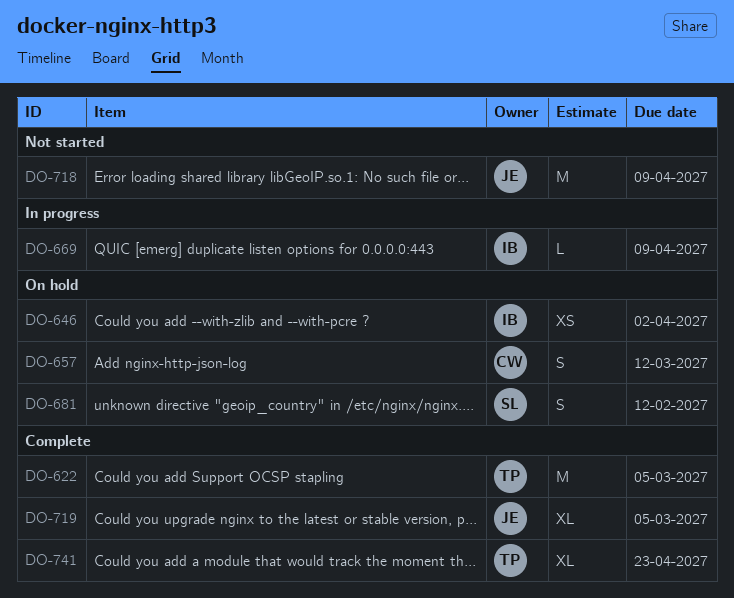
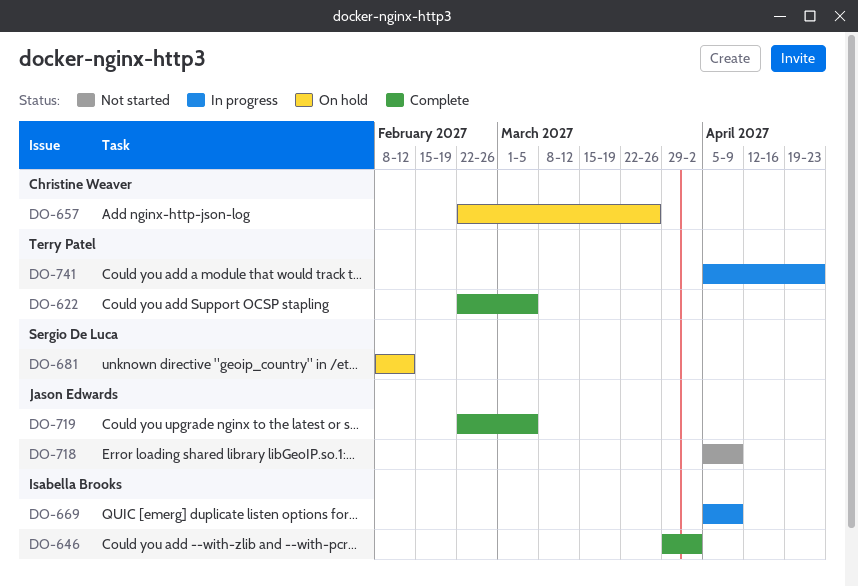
DO-646, status: On hold -> Complete
DO-657, due: Mar 12 -> Mar 26
DO-741, status: Complete -> In progress

